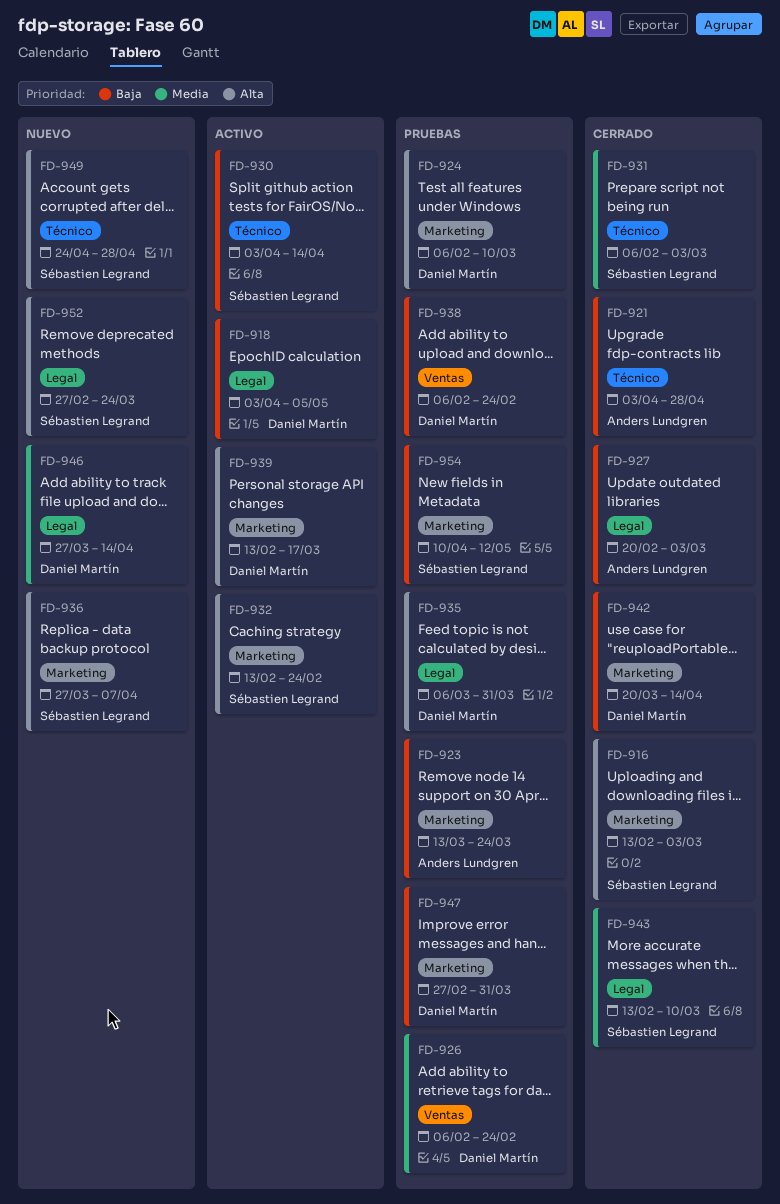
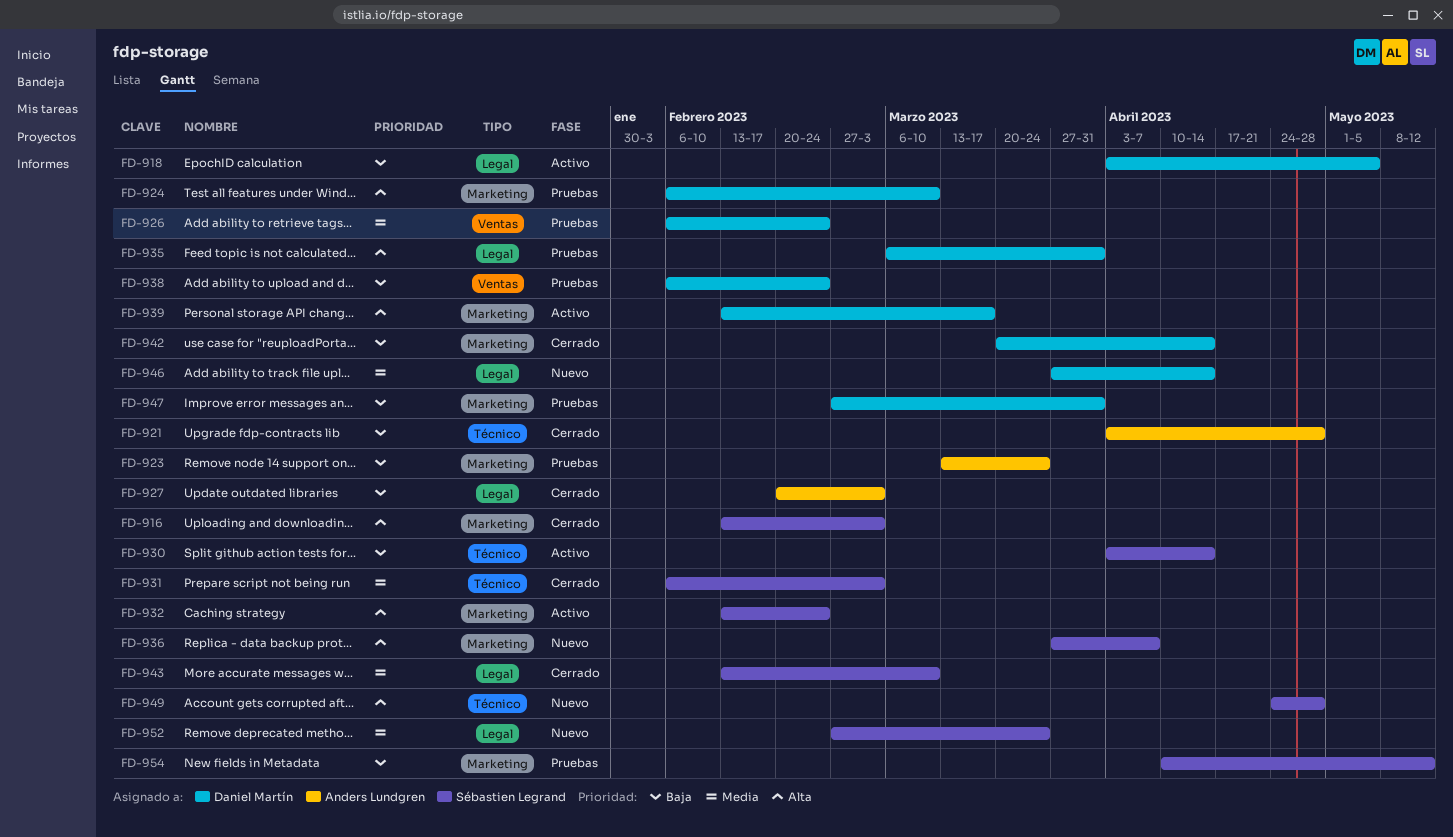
FD-952, priority: Alta -> Media

